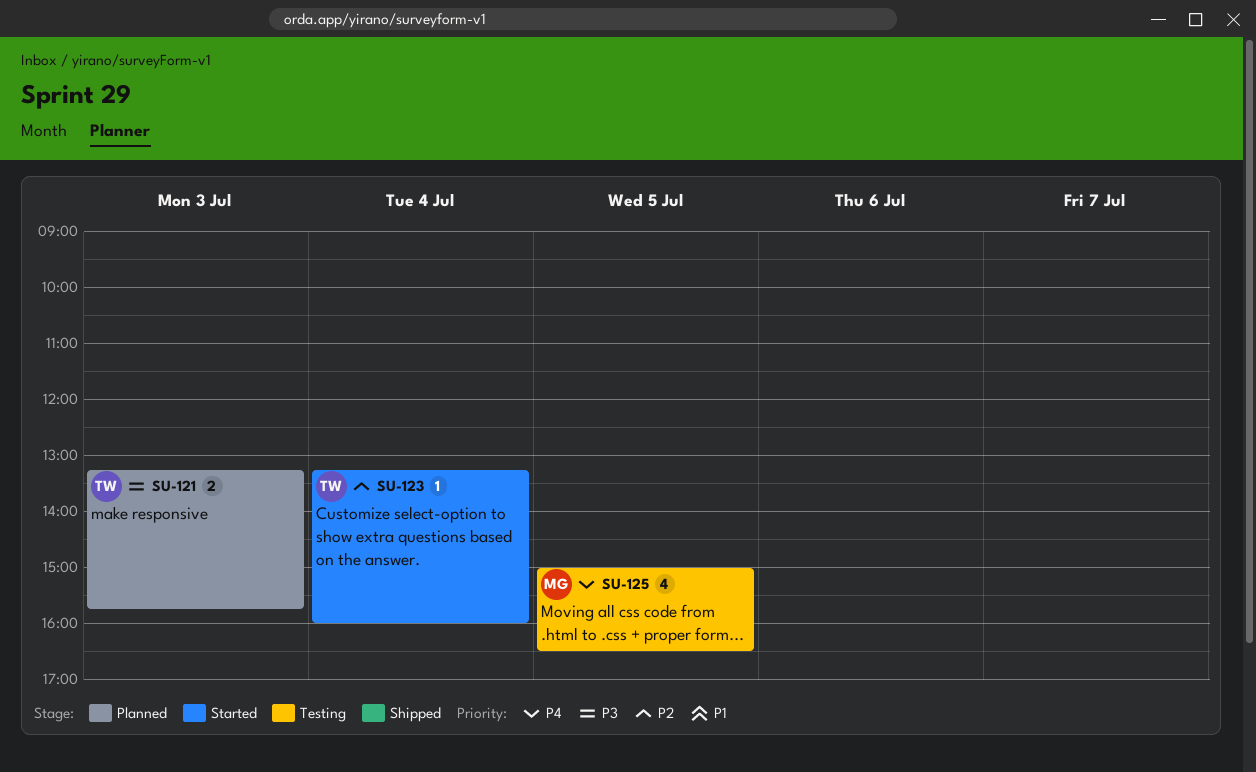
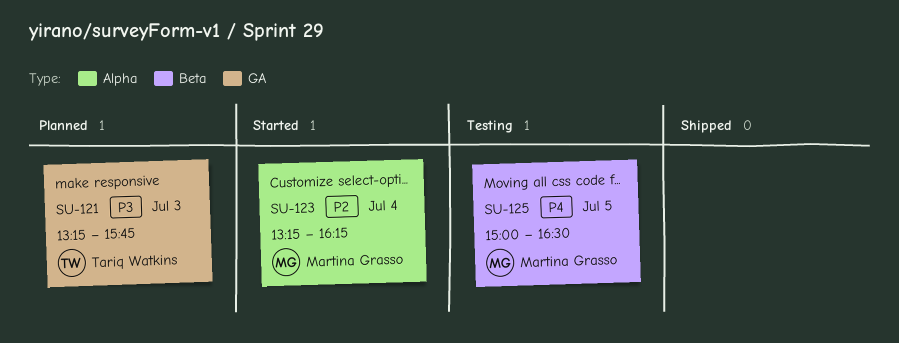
SU-123, owner: Tariq Watkins -> Martina Grasso
SU-123, ends: 16:00 -> 16:15

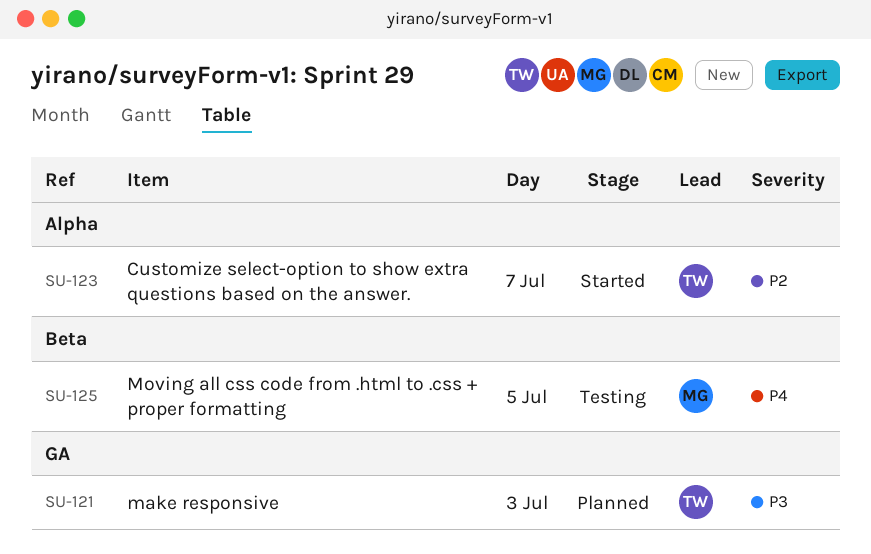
SU-123, owner: Martina Grasso -> Tariq Watkins
SU-123, day: Jul 4 -> Jul 7

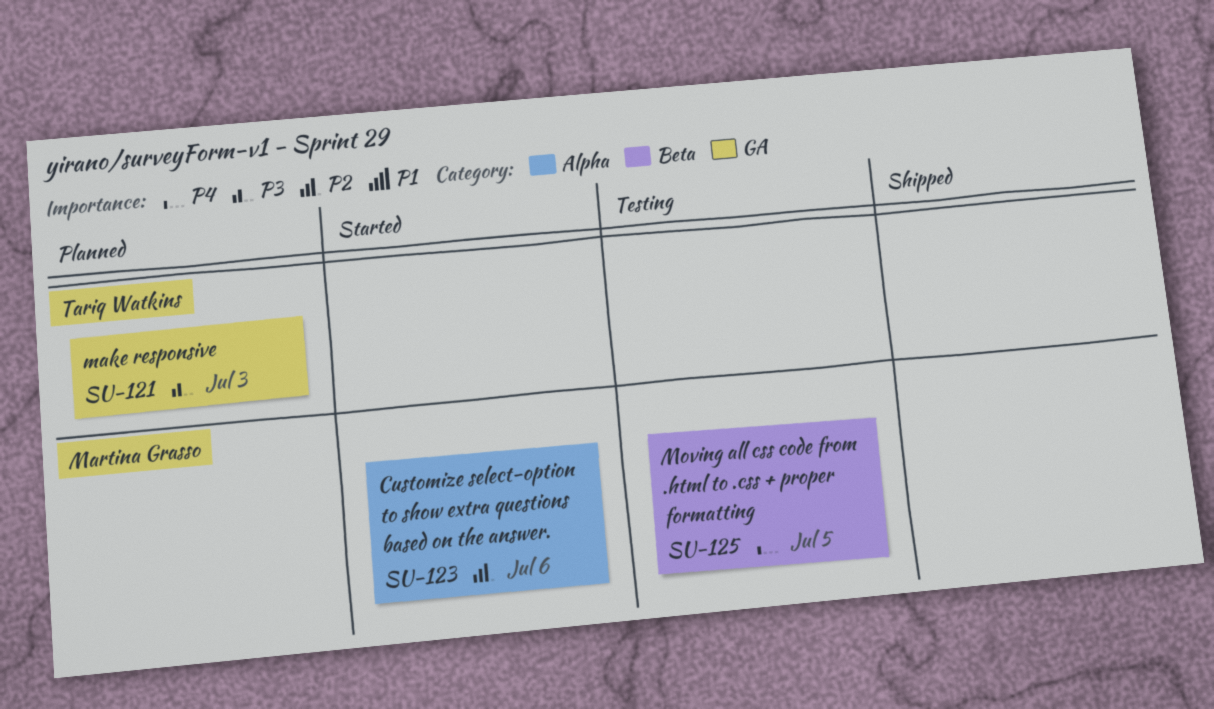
SU-123, owner: Tariq Watkins -> Martina Grasso
SU-123, day: Jul 7 -> Jul 6

